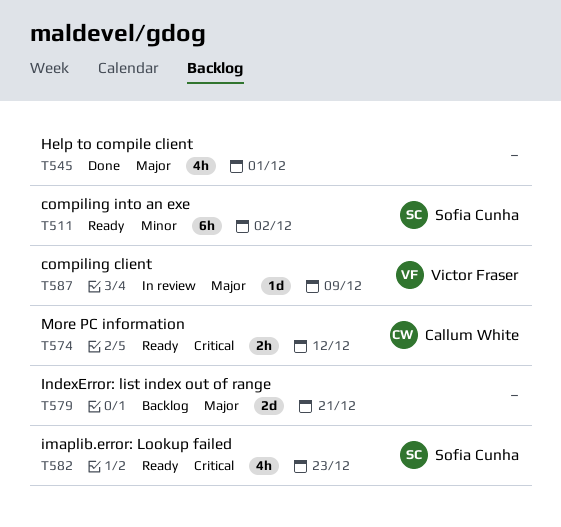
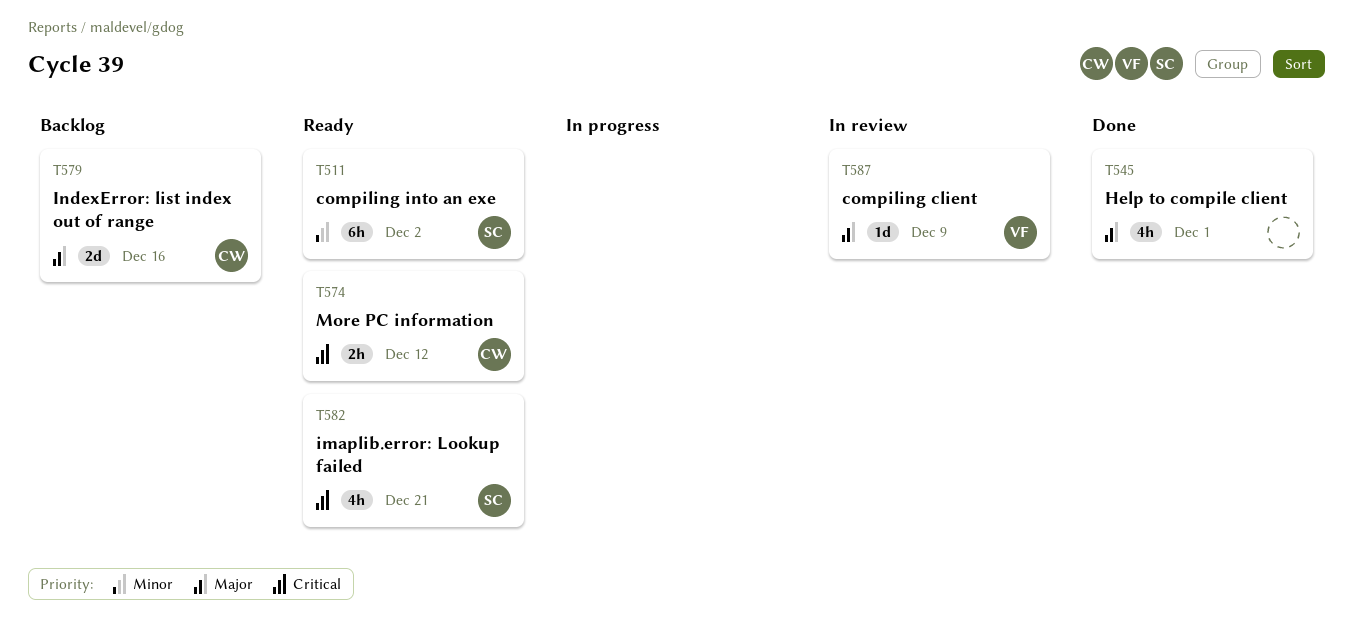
T579, owner: none -> Callum White
T579, due: Dec 21 -> Dec 16
T582, due: Dec 23 -> Dec 21

